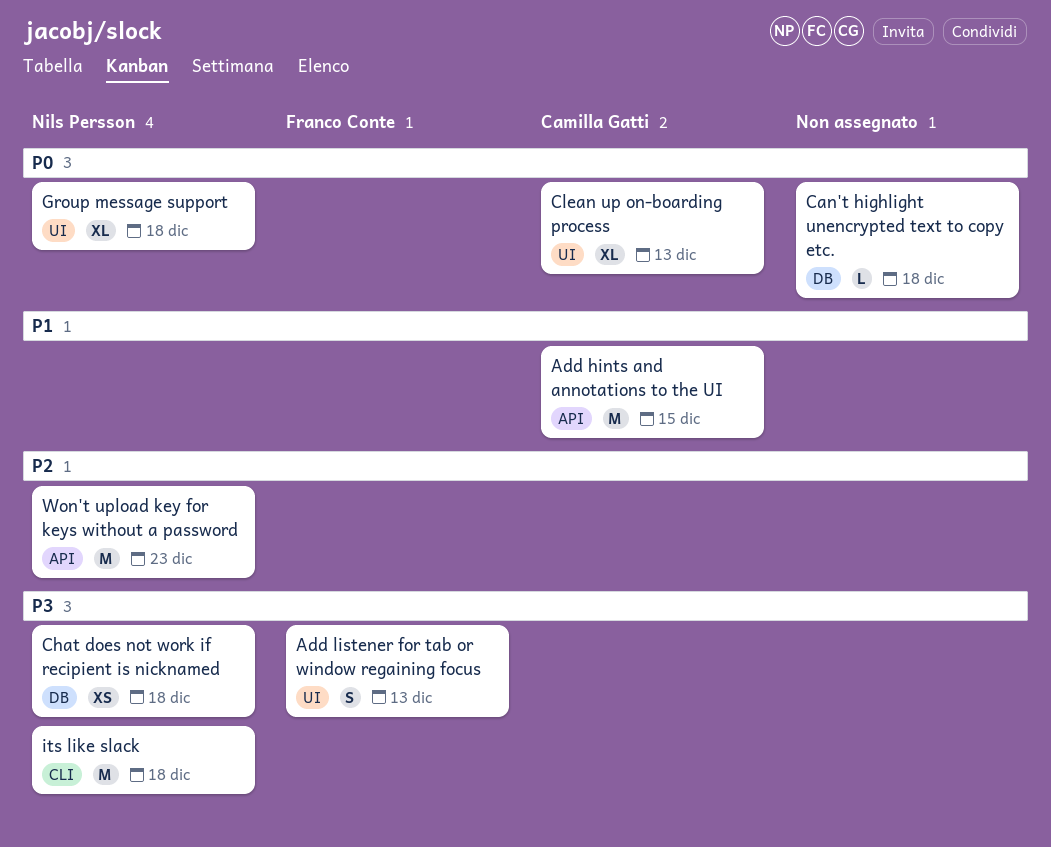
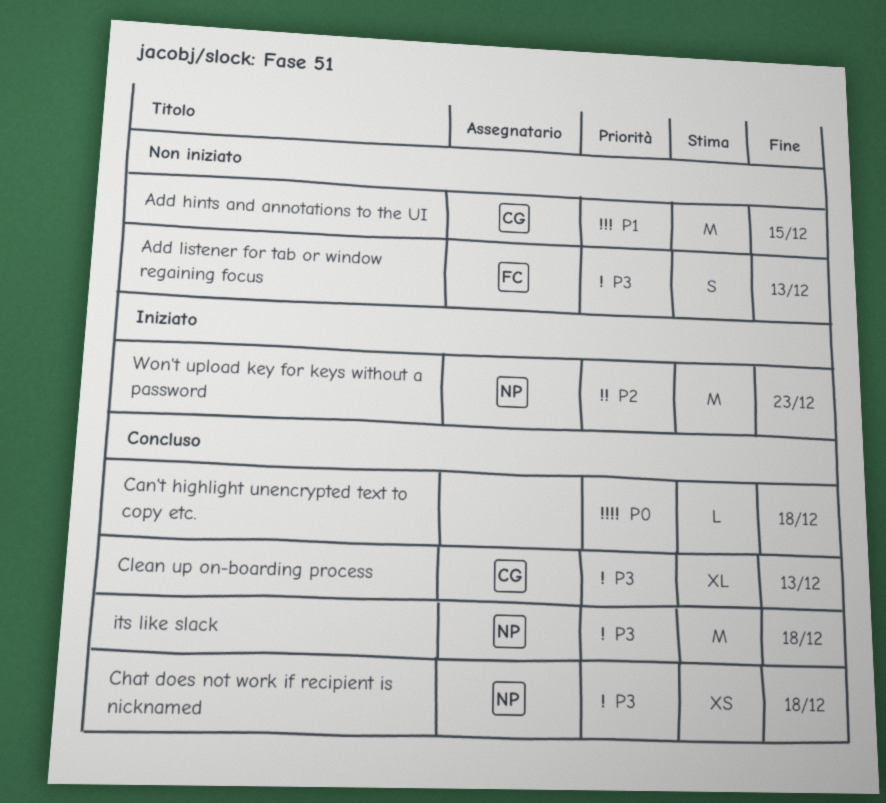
Clean up on-boarding process, priority: P0 -> P3
Group message support: present -> none

